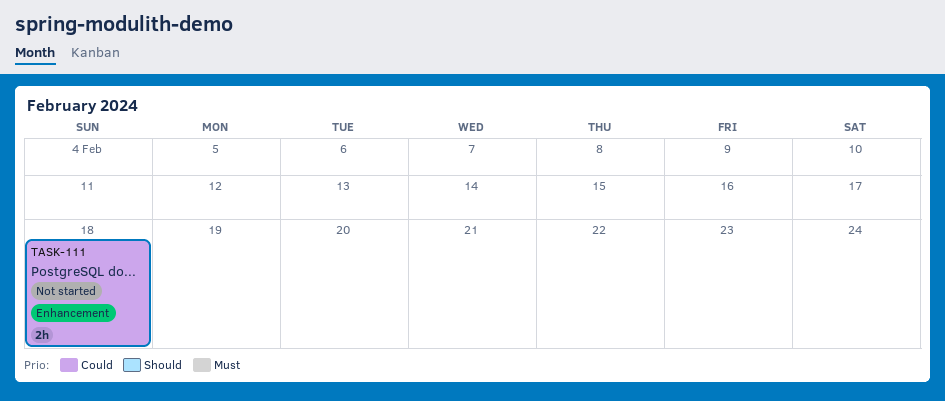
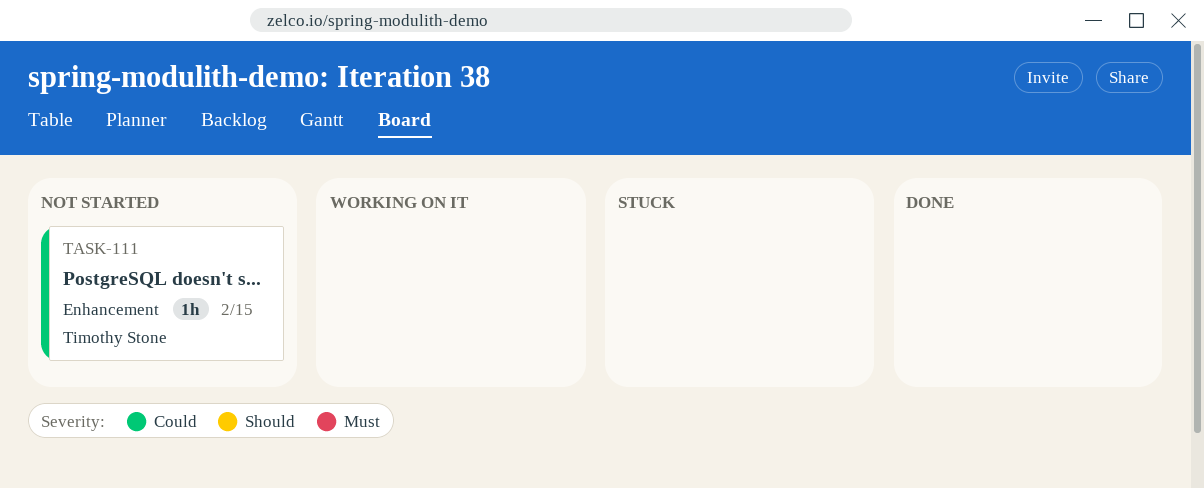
TASK-111, estimate: 2h -> 1h
TASK-111, due: Feb 18 -> Feb 15

